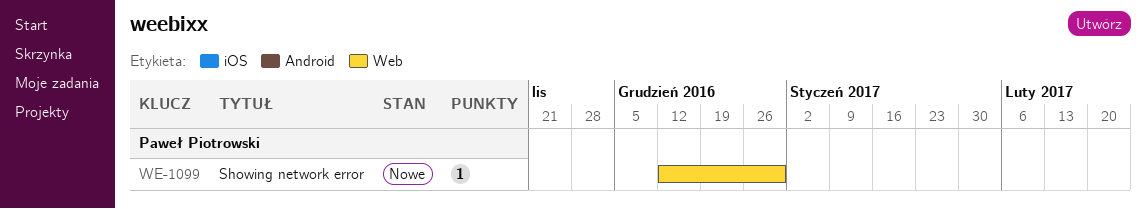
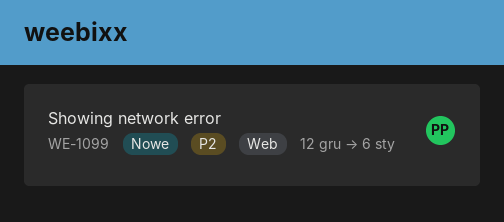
WE-1099, due: Dec 30 -> Jan 6

